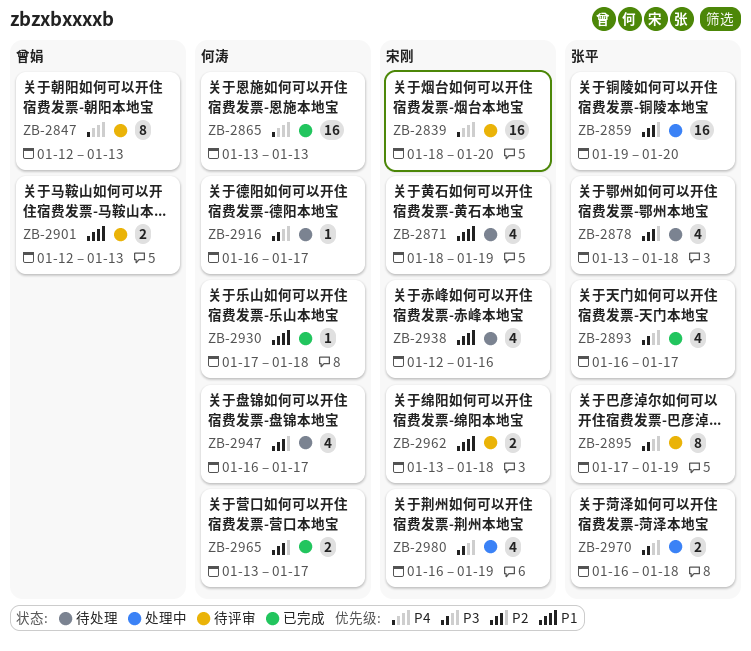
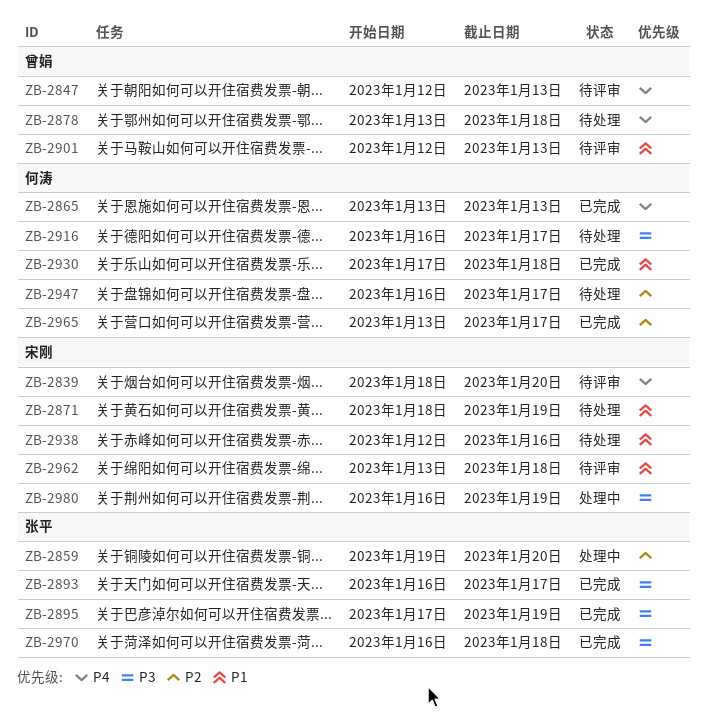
ZB-2878, owner: 张平 -> 曾娟
ZB-2878, priority: P2 -> P4
ZB-2895, status: 待评审 -> 已完成
ZB-2970, status: 处理中 -> 已完成

